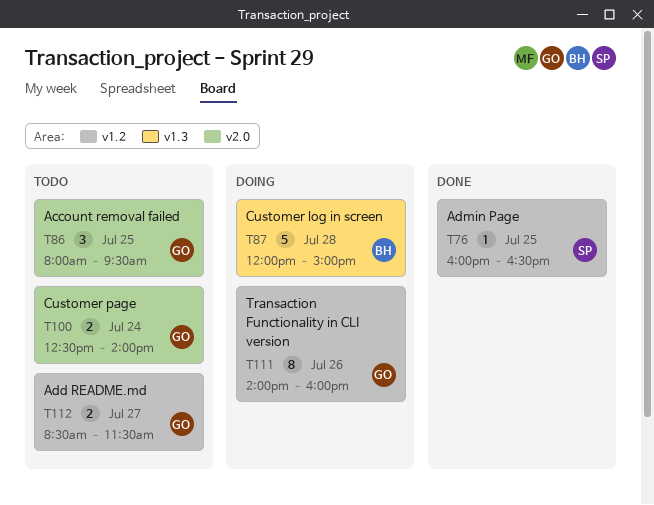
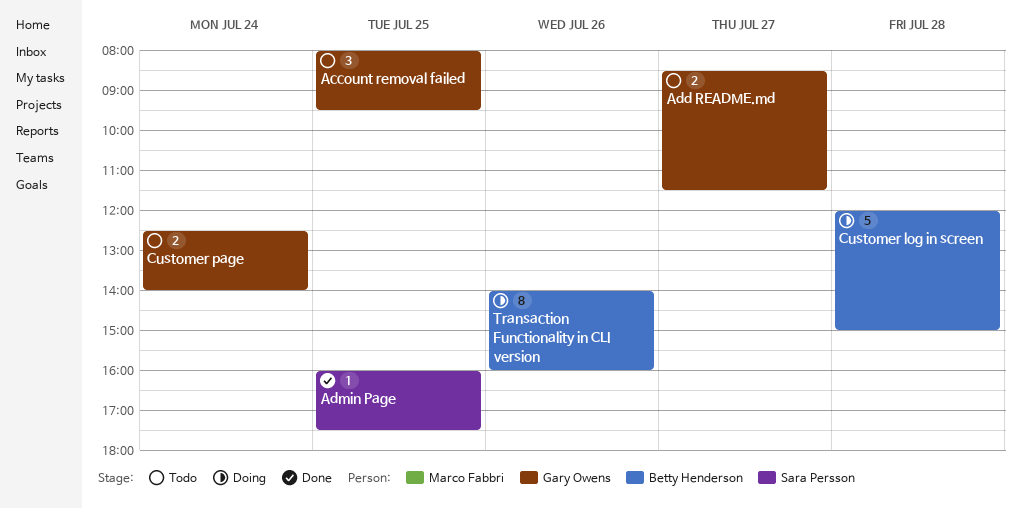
Admin Page, ends: 16:30 -> 17:30
Transaction Functionality in CLI version, owner: Gary Owens -> Betty Henderson

